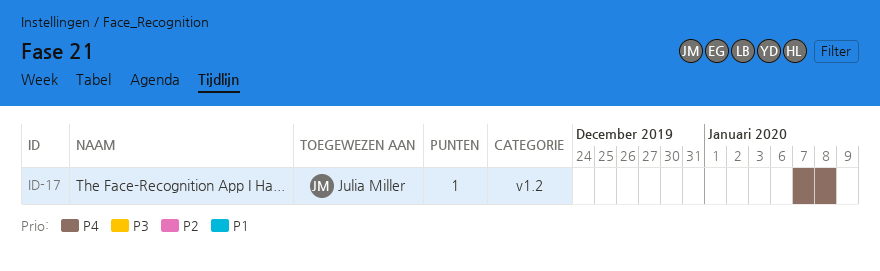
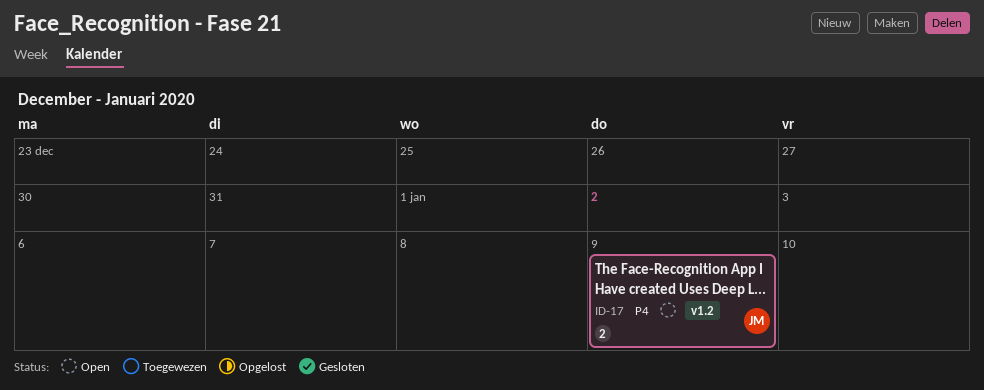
ID-17, estimate: 1 -> 2
ID-17, due: Jan 8 -> Jan 9

